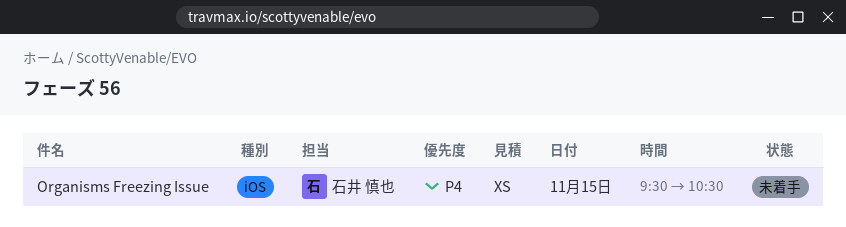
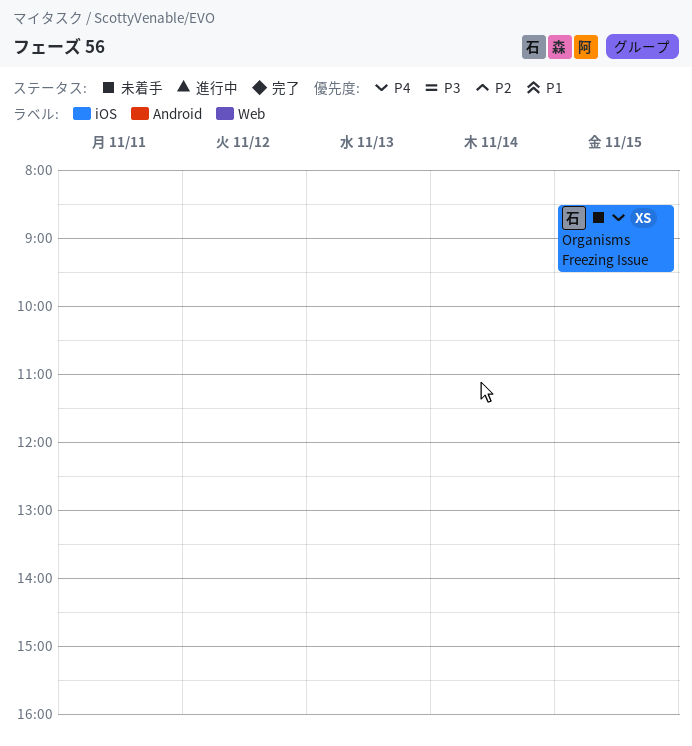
Organisms Freezing Issue, begins: 09:30 -> 08:30
Organisms Freezing Issue, ends: 10:30 -> 09:30

